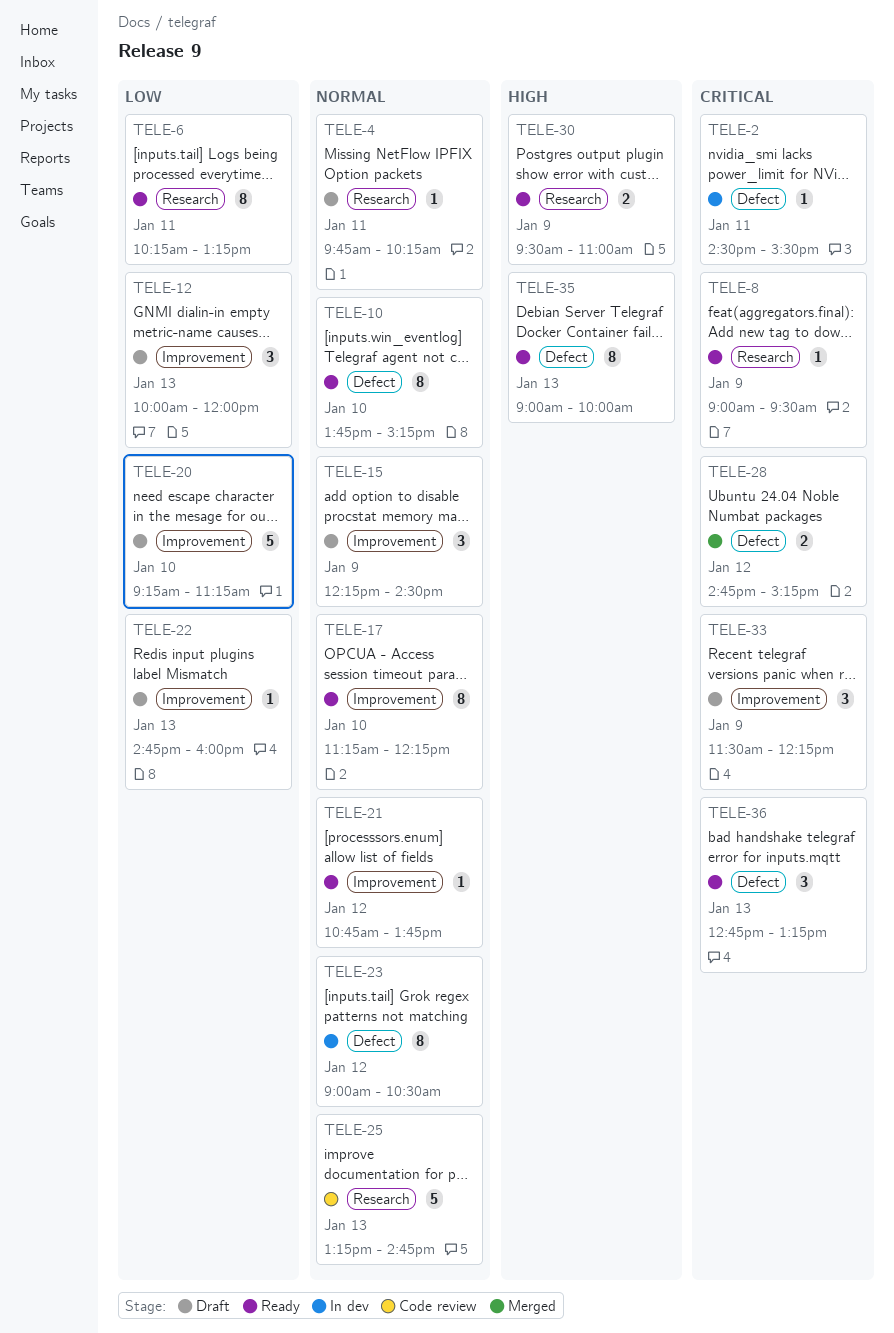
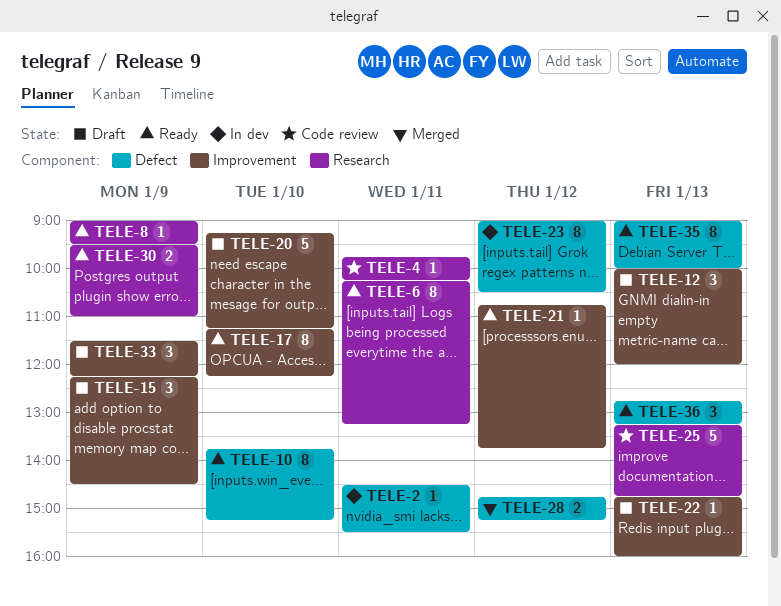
TELE-4, status: Draft -> Code review

